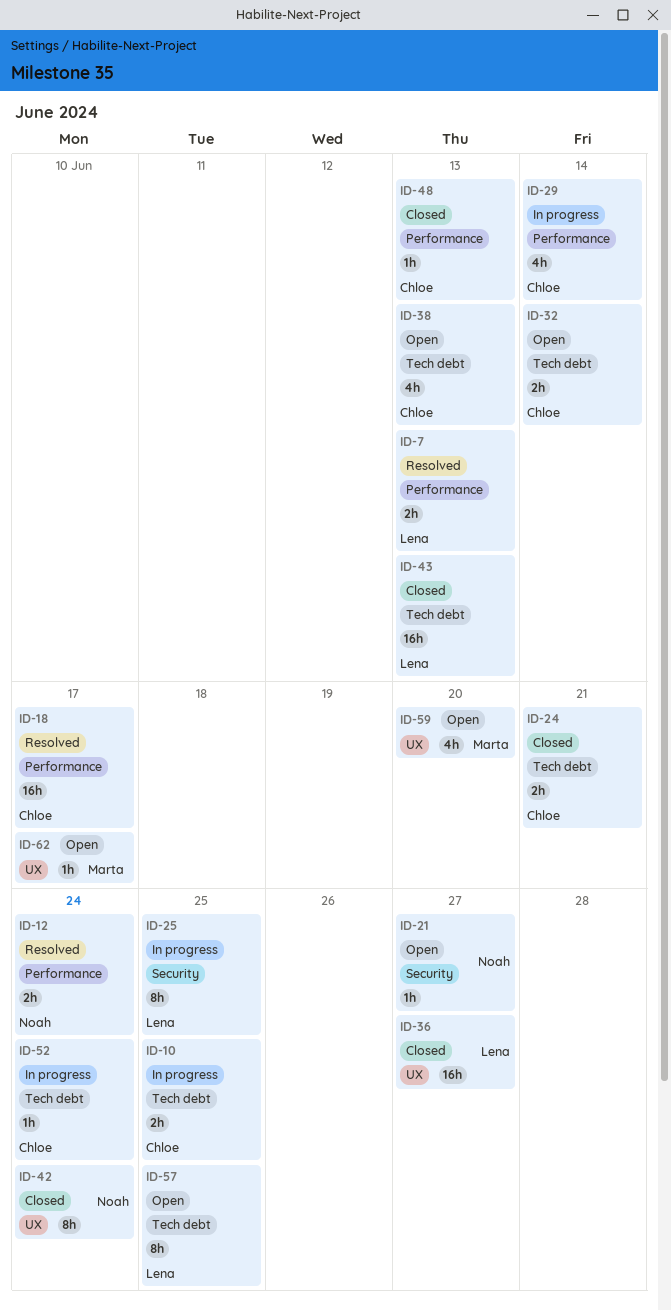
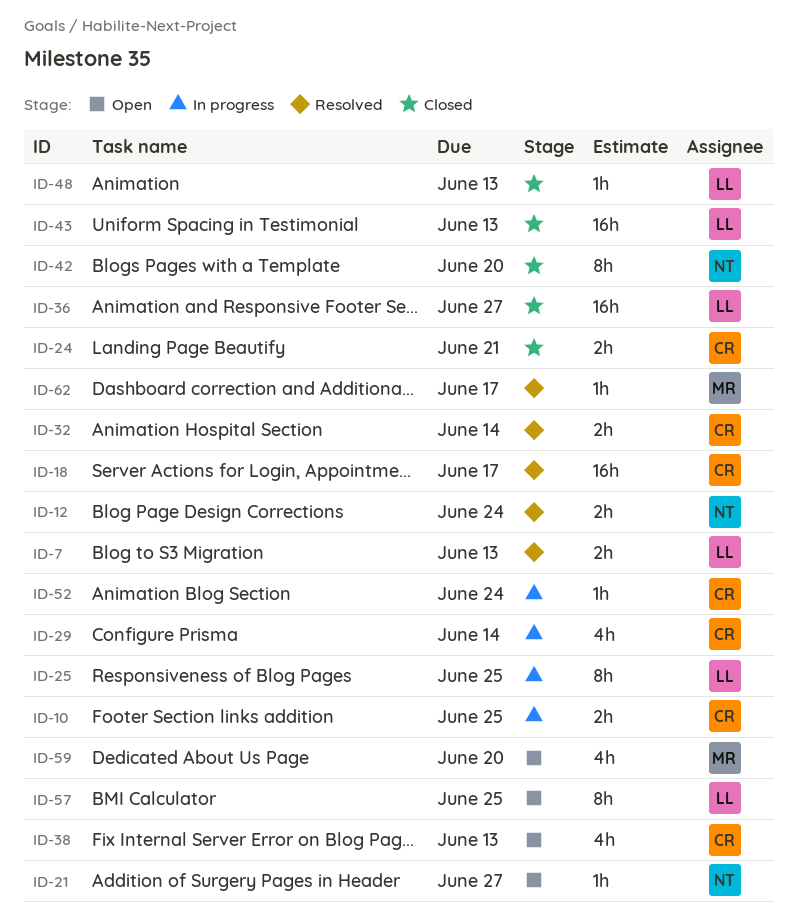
ID-32, status: Open -> Resolved
ID-42, due: Jun 24 -> Jun 20
ID-48, owner: Chloe -> Lena
ID-62, status: Open -> Resolved

